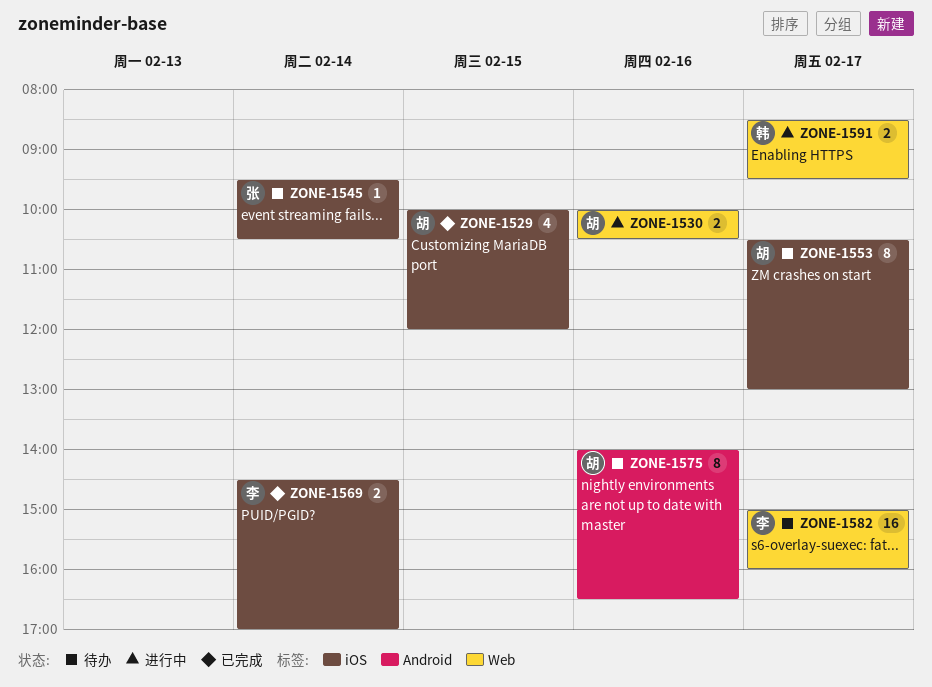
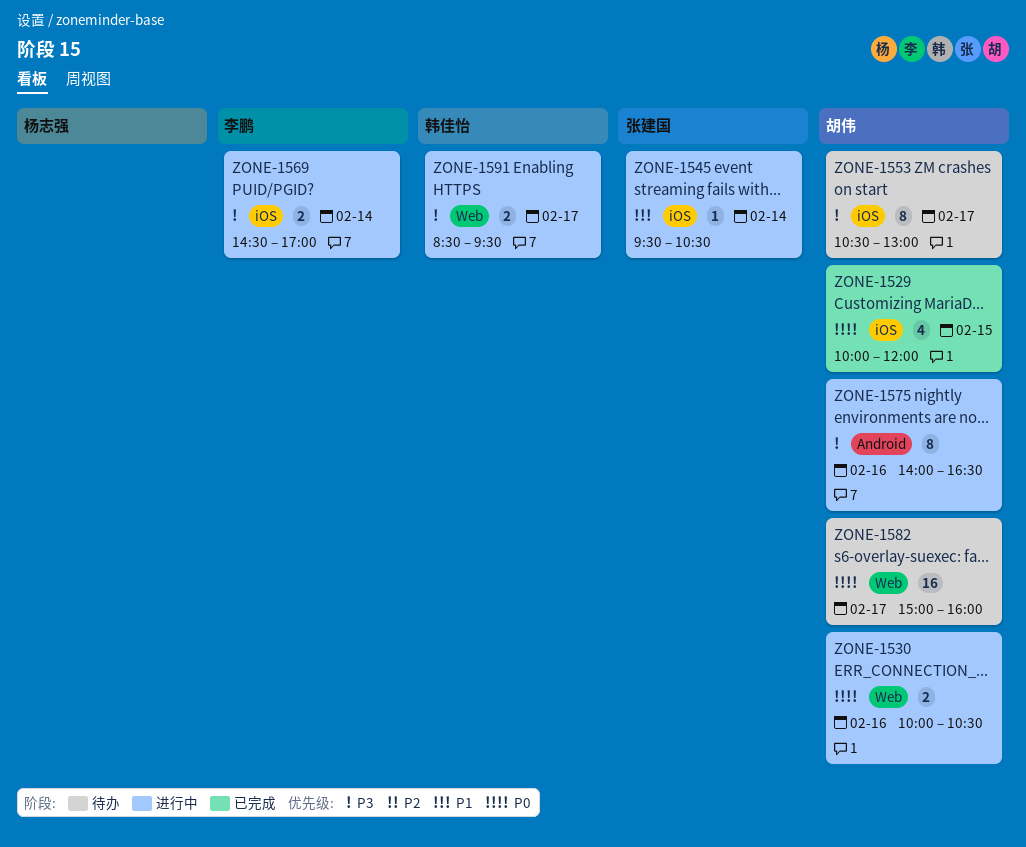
ZONE-1545, status: 待办 -> 进行中
ZONE-1569, status: 已完成 -> 进行中
ZONE-1575, status: 待办 -> 进行中
ZONE-1582, owner: 李鹏 -> 胡伟

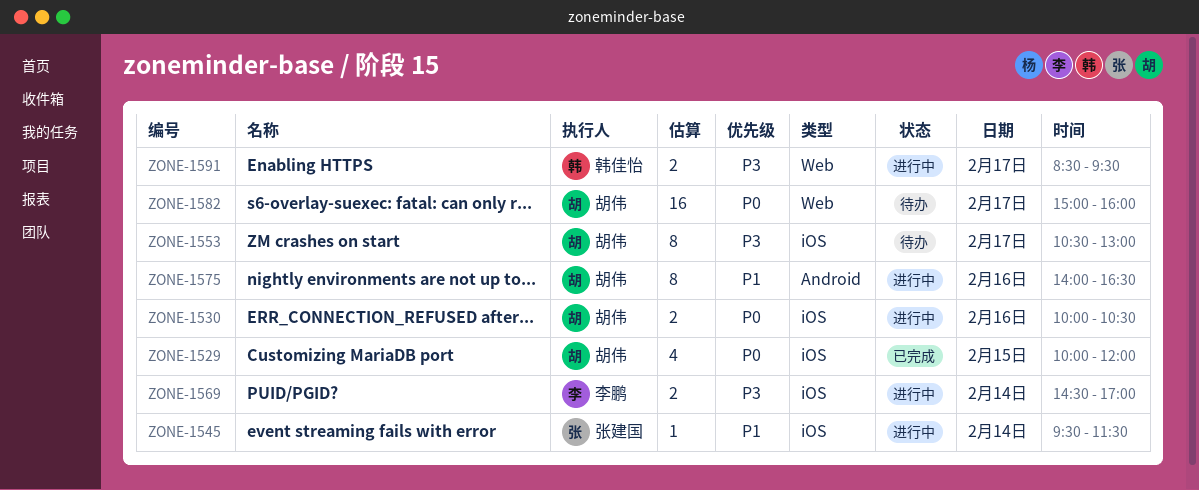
ZONE-1530, label: Web -> iOS
ZONE-1545, ends: 10:30 -> 11:30
ZONE-1575, priority: P3 -> P1

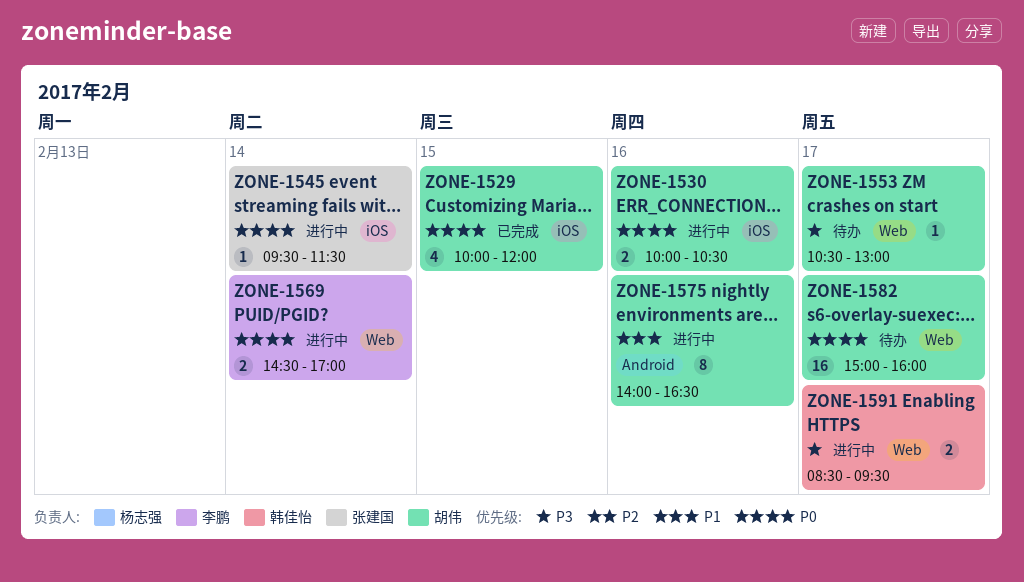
ZONE-1545, priority: P1 -> P0
ZONE-1553, label: iOS -> Web
ZONE-1553, estimate: 8 -> 1
ZONE-1569, priority: P3 -> P0
ZONE-1569, label: iOS -> Web

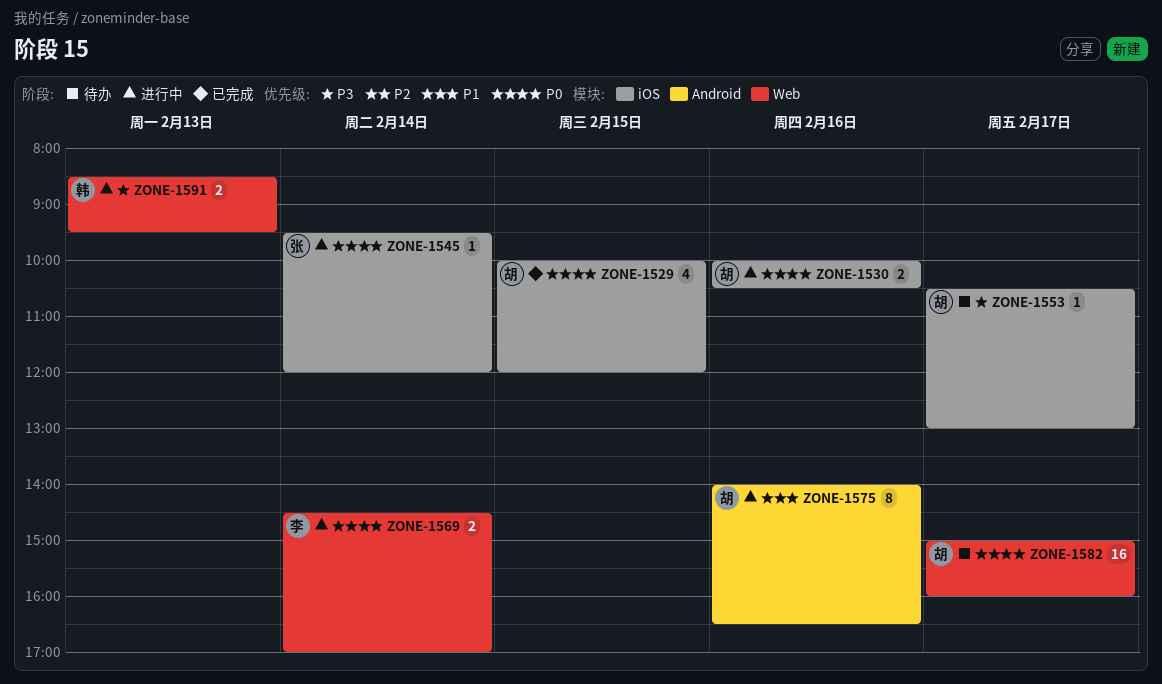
ZONE-1545, ends: 11:30 -> 12:00
ZONE-1553, label: Web -> iOS
ZONE-1591, day: Feb 17 -> Feb 13

